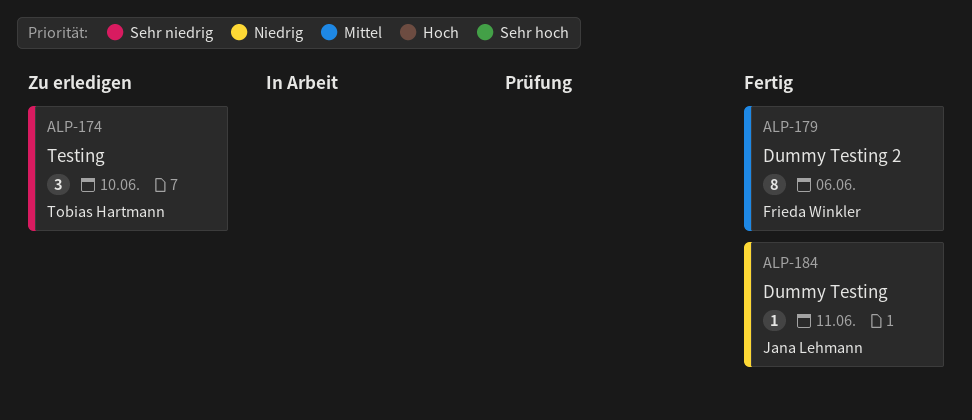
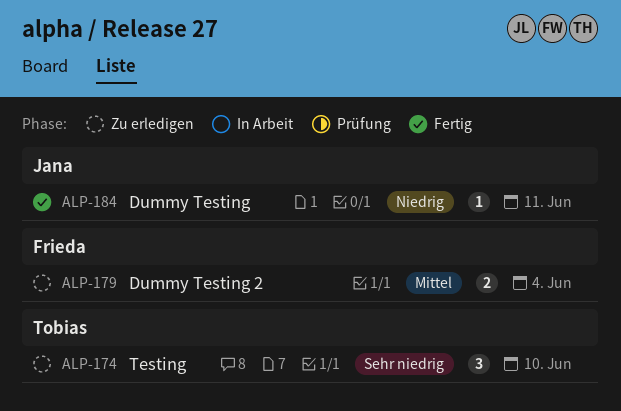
ALP-179, status: Fertig -> Zu erledigen
ALP-179, estimate: 8 -> 2
ALP-179, due: Jun 6 -> Jun 4

